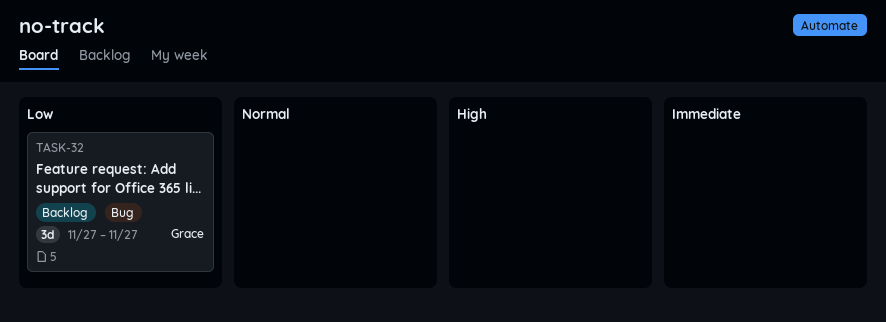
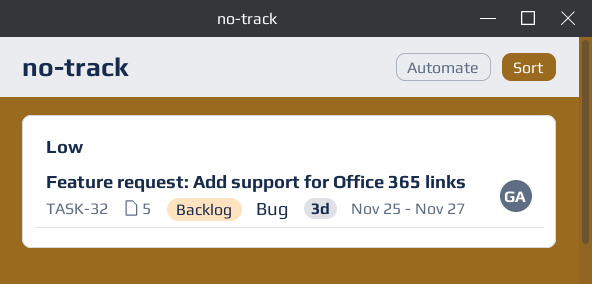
TASK-32, start: Nov 27 -> Nov 25

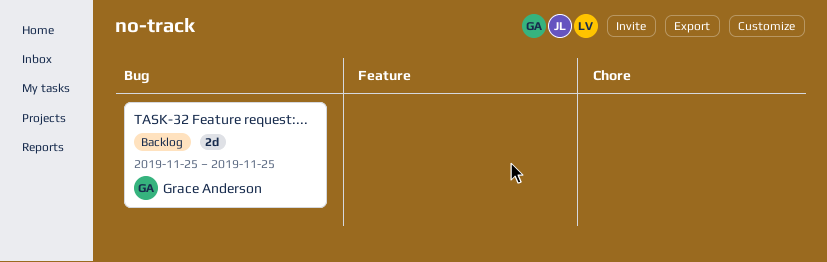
TASK-32, estimate: 3d -> 2d
TASK-32, due: Nov 27 -> Nov 25

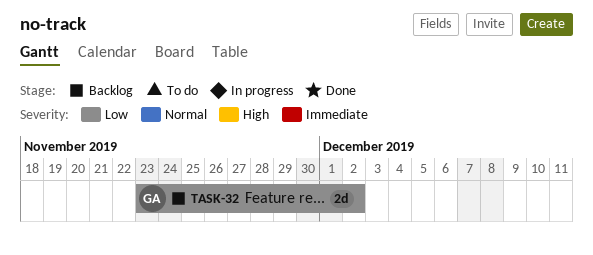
TASK-32, start: Nov 25 -> Nov 23
TASK-32, due: Nov 25 -> Dec 2

